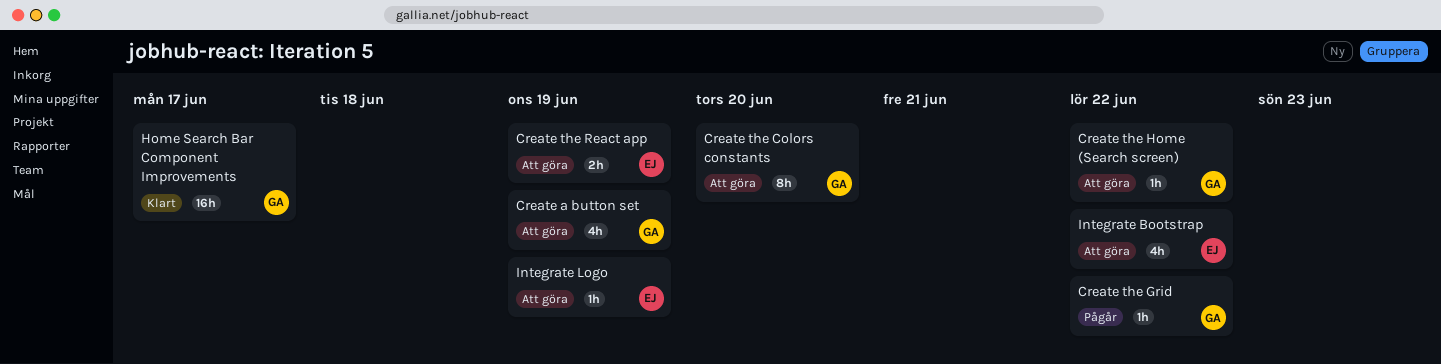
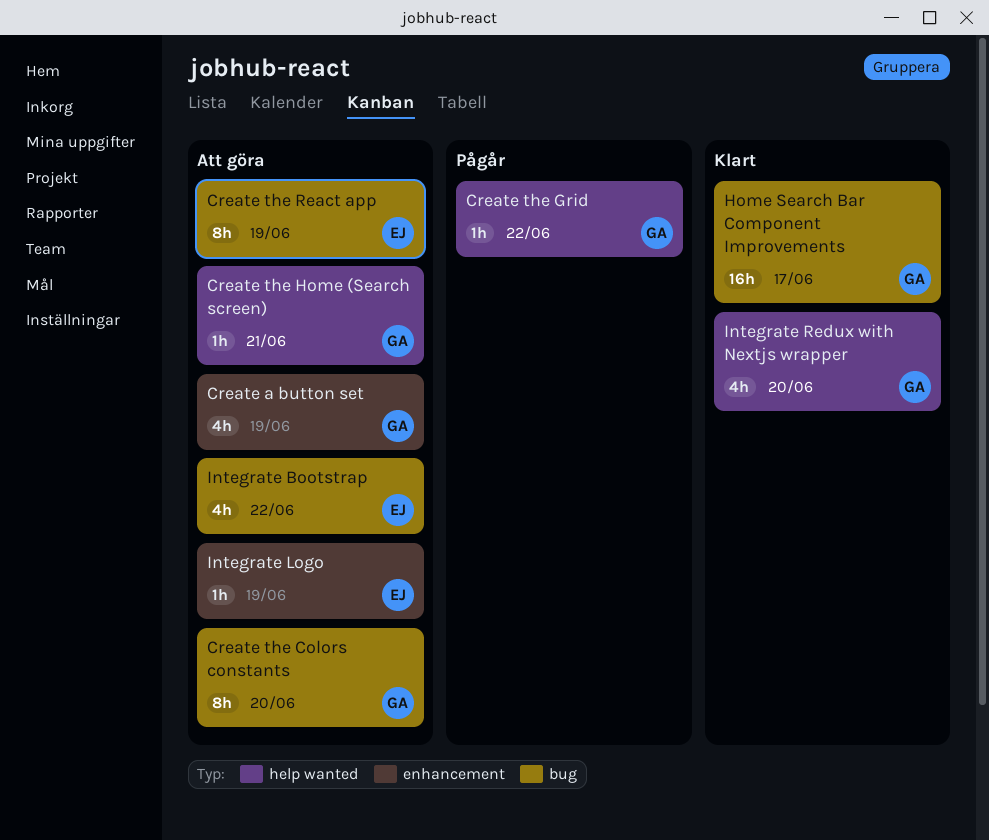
Create the Home (Search screen), due: Jun 22 -> Jun 21
Create the React app, estimate: 2h -> 8h
Integrate Redux with Nextjs wrapper: none -> present

